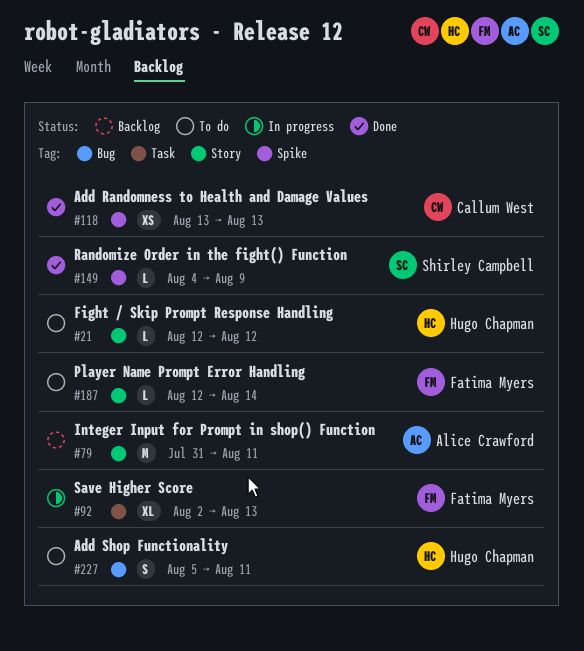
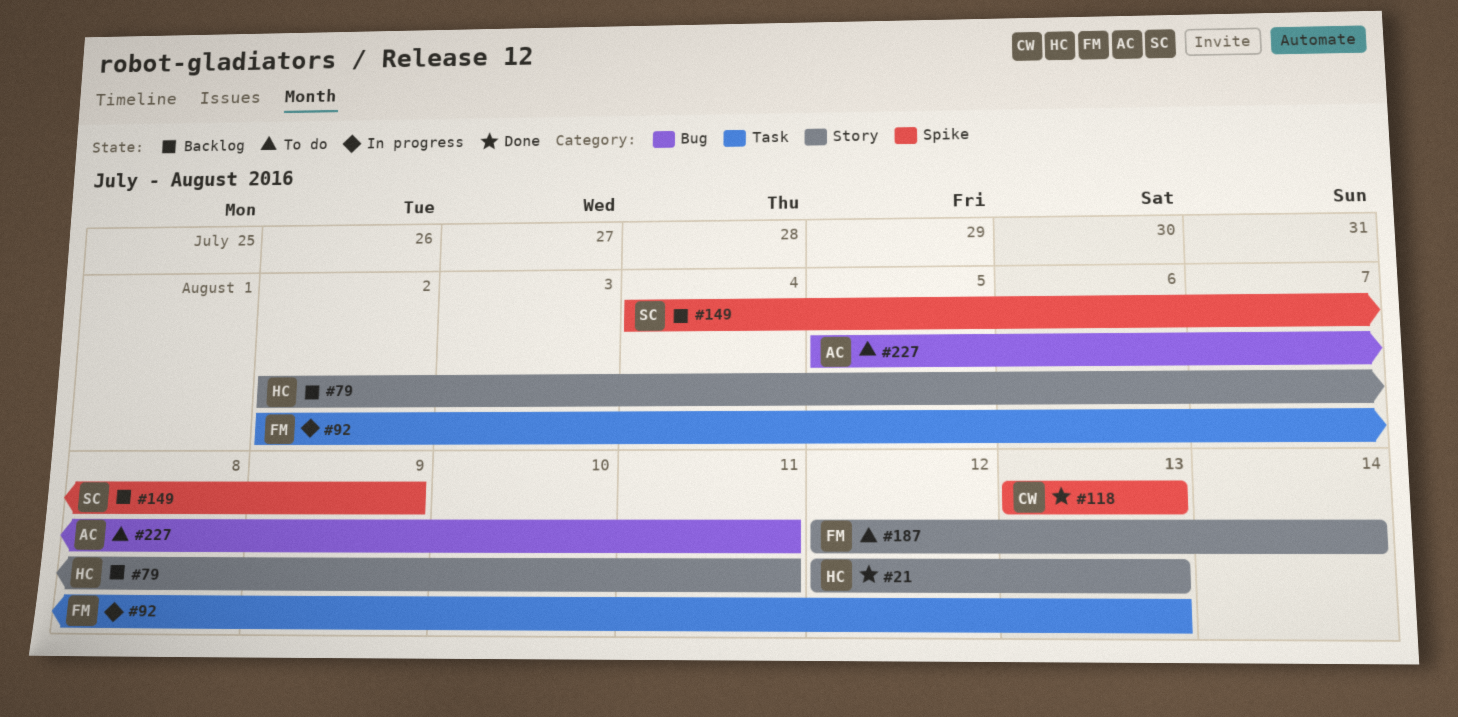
#21, status: To do -> Done
#21, due: Aug 12 -> Aug 13
#79, owner: Alice Crawford -> Hugo Chapman
#79, start: Jul 31 -> Aug 2
#149, status: Done -> Backlog
#227, owner: Hugo Chapman -> Alice Crawford

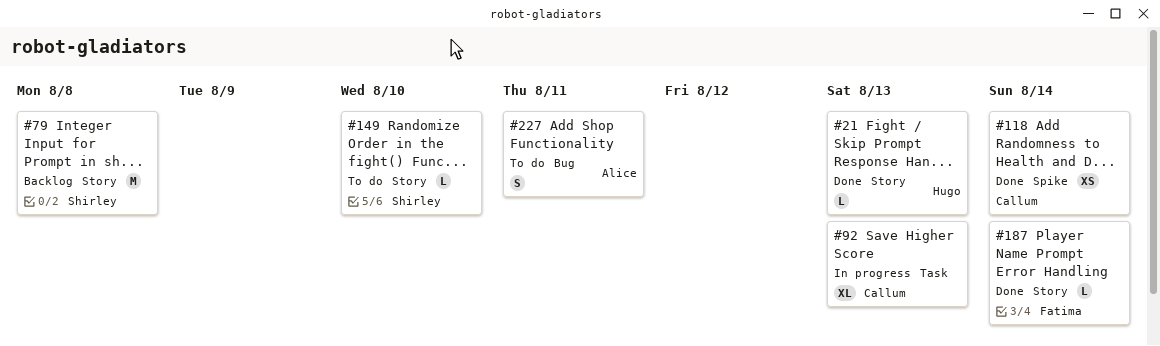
#79, owner: Hugo -> Shirley
#79, due: Aug 11 -> Aug 8
#92, owner: Fatima -> Callum
#118, due: Aug 13 -> Aug 14
#149, status: Backlog -> To do
#149, label: Spike -> Story
#149, due: Aug 9 -> Aug 10
#187, status: To do -> Done

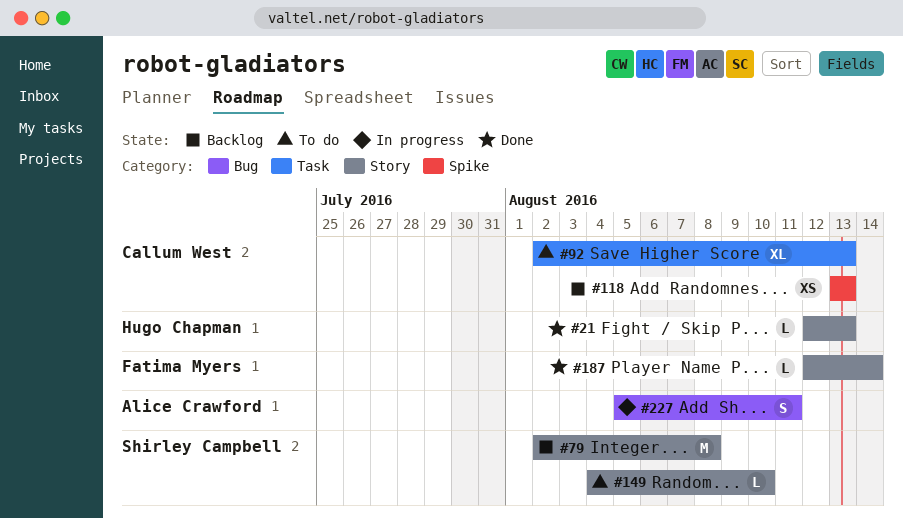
#92, status: In progress -> To do
#118, status: Done -> Backlog
#118, due: Aug 14 -> Aug 13
#227, status: To do -> In progress

